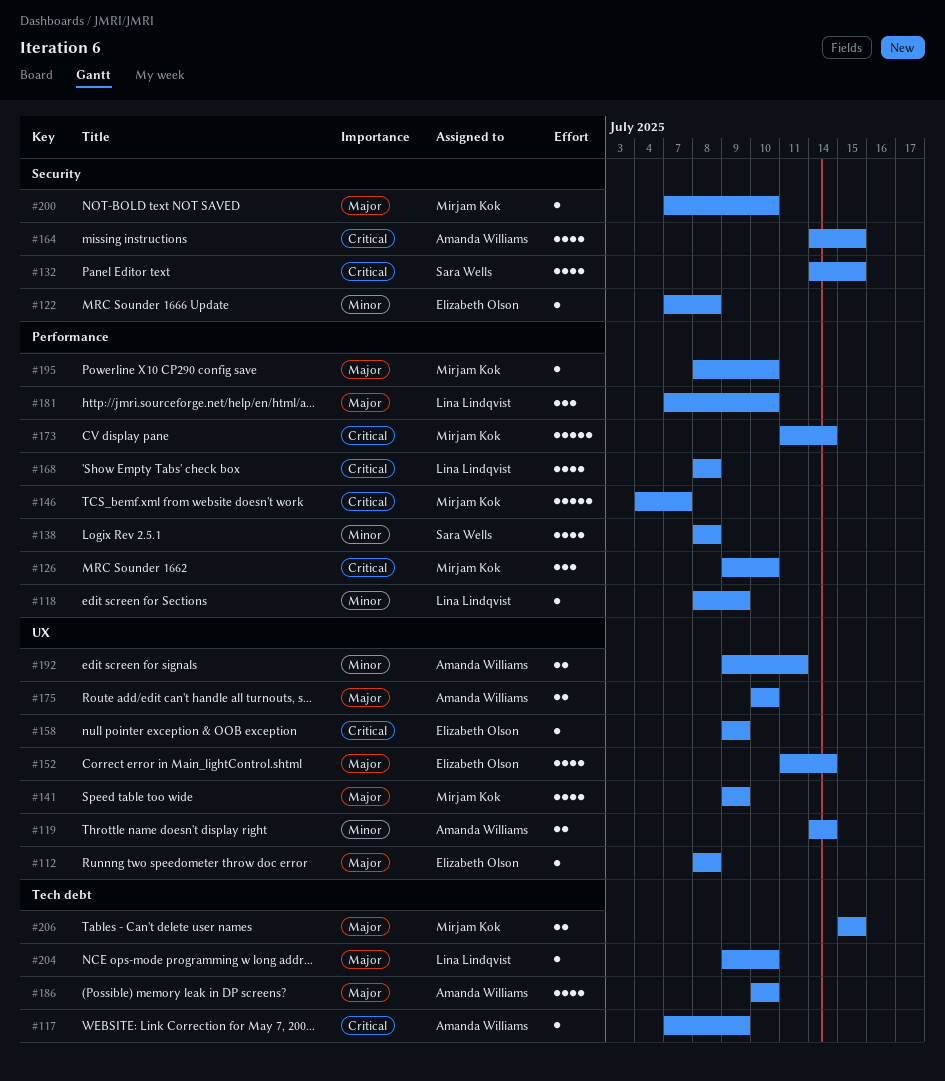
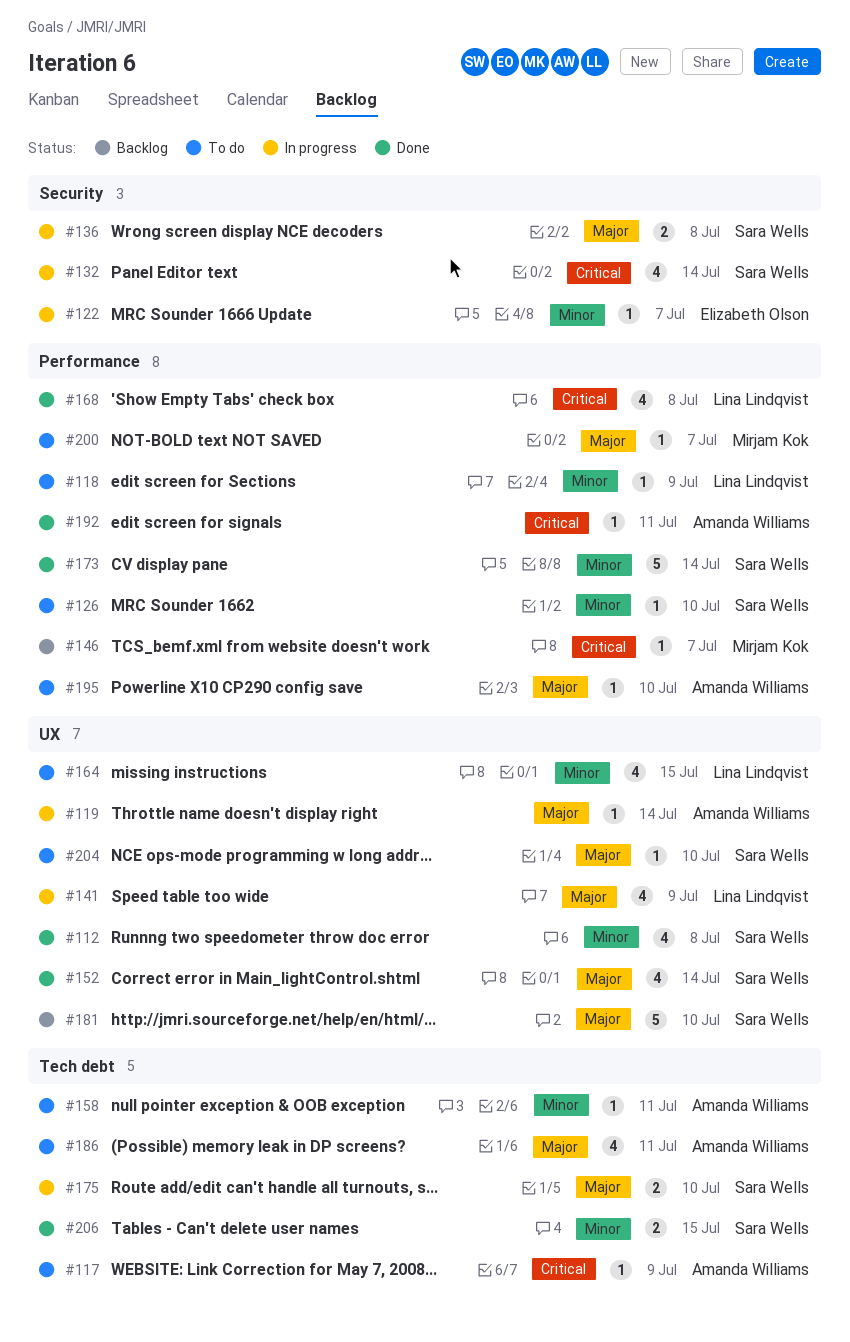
#112, owner: Elizabeth Olson -> Sara Wells
#112, priority: Major -> Minor
#112, estimate: 1 -> 4
#119, priority: Minor -> Major
#119, estimate: 2 -> 1
#122, due: Jul 8 -> Jul 7
#126, owner: Mirjam Kok -> Sara Wells
#126, priority: Critical -> Minor
#126, estimate: 3 -> 1
#132, due: Jul 15 -> Jul 14
#136: none -> present
#138: present -> none
#141, owner: Mirjam Kok -> Lina Lindqvist
#146, estimate: 5 -> 1
#152, owner: Elizabeth Olson -> Sara Wells
#158, owner: Elizabeth Olson -> Amanda Williams
#158, priority: Critical -> Minor
#158, label: UX -> Tech debt
#158, due: Jul 9 -> Jul 11
#164, owner: Amanda Williams -> Lina Lindqvist
#164, priority: Critical -> Minor
#164, label: Security -> UX
#173, owner: Mirjam Kok -> Sara Wells
#173, priority: Critical -> Minor
#175, owner: Amanda Williams -> Sara Wells
#175, label: UX -> Tech debt
#181, owner: Lina Lindqvist -> Sara Wells
#181, label: Performance -> UX
#181, estimate: 3 -> 5
#186, due: Jul 10 -> Jul 11
#192, priority: Minor -> Critical
#192, label: UX -> Performance
#192, estimate: 2 -> 1
#195, owner: Mirjam Kok -> Amanda Williams
#200, label: Security -> Performance
#200, due: Jul 10 -> Jul 7
#204, owner: Lina Lindqvist -> Sara Wells
#204, label: Tech debt -> UX
#206, owner: Mirjam Kok -> Sara Wells
#206, priority: Major -> Minor

